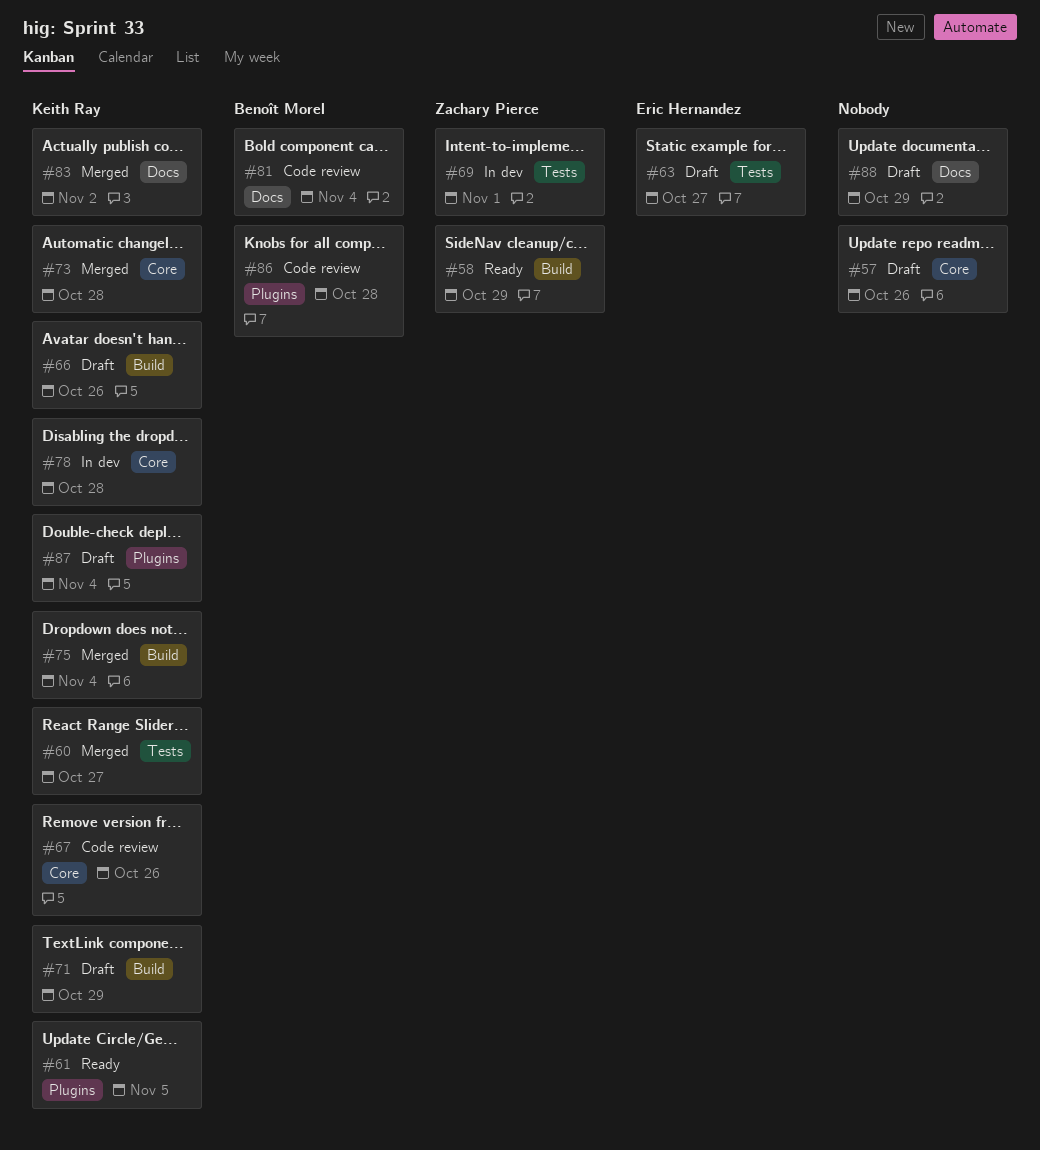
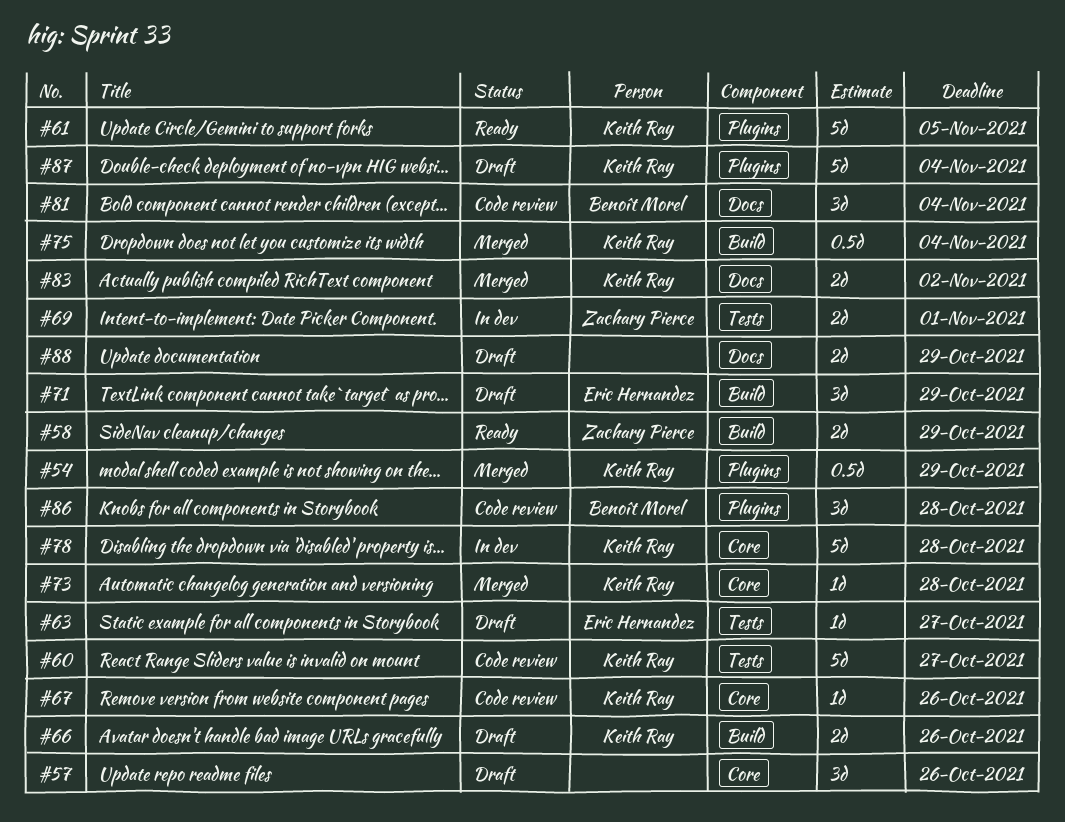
#54: none -> present
#60, status: Merged -> Code review
#71, owner: Keith Ray -> Eric Hernandez

